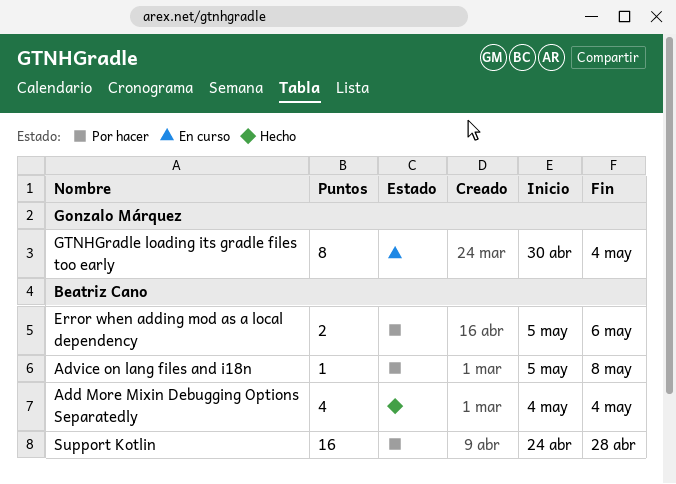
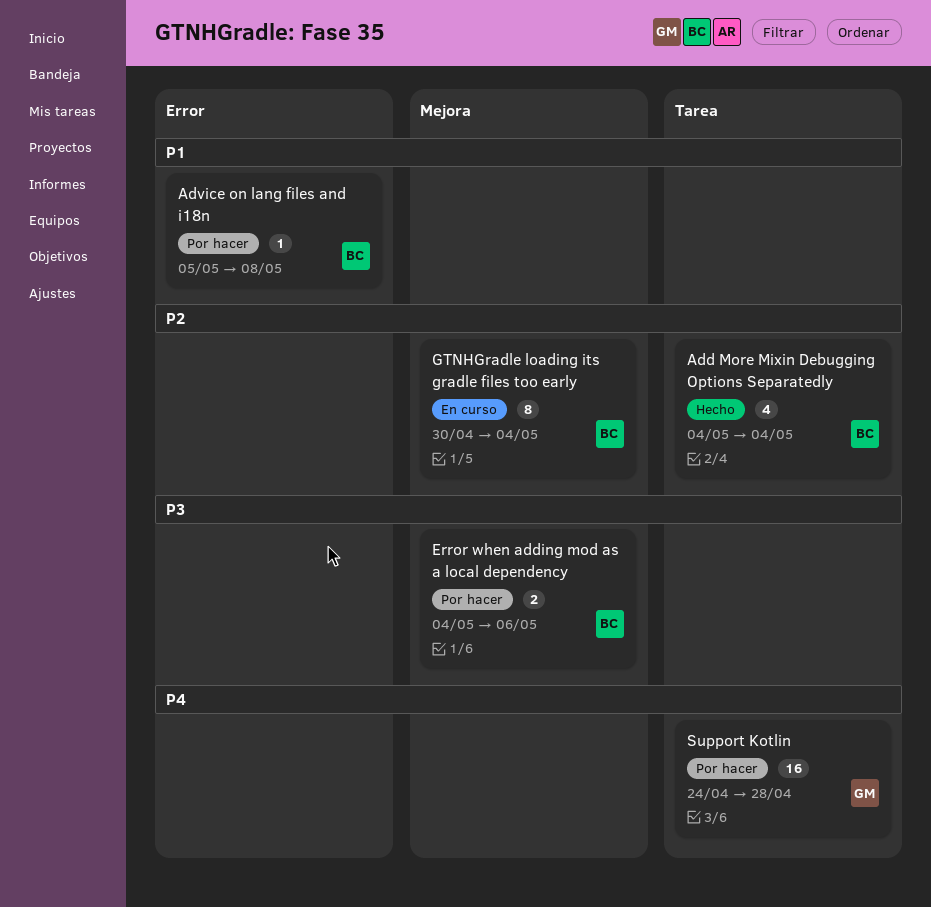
Error when adding mod as a local dependency, start: May 5 -> May 4
GTNHGradle loading its gradle files too early, owner: Gonzalo Márquez -> Beatriz Cano
Support Kotlin, owner: Beatriz Cano -> Gonzalo Márquez

